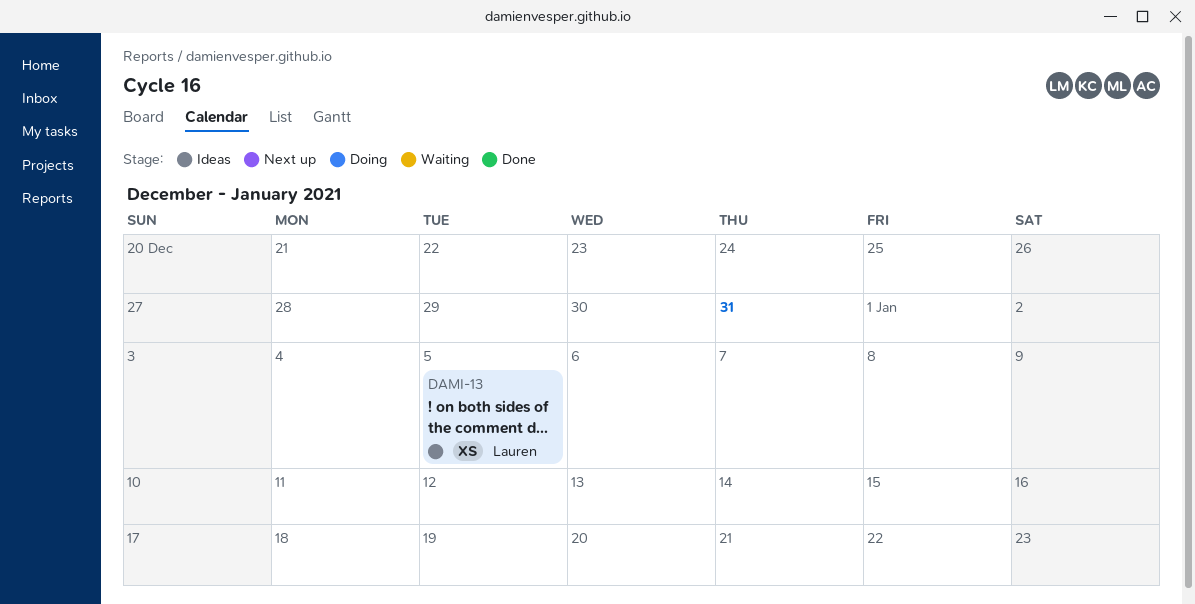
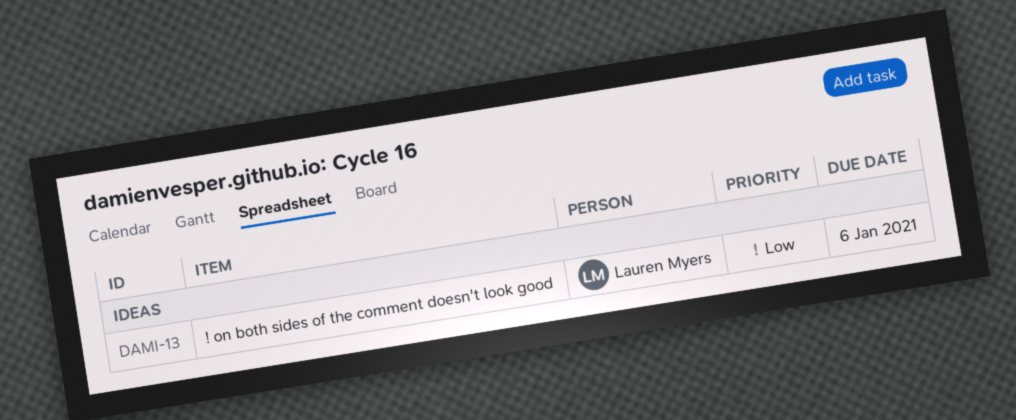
DAMI-13, due: Jan 5 -> Jan 6

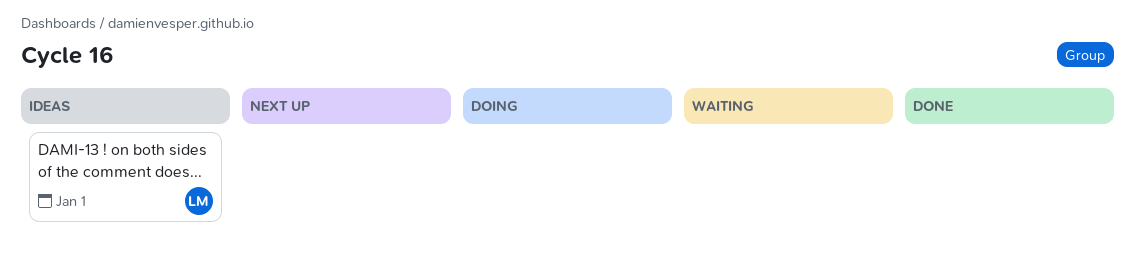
DAMI-13, due: Jan 6 -> Jan 1

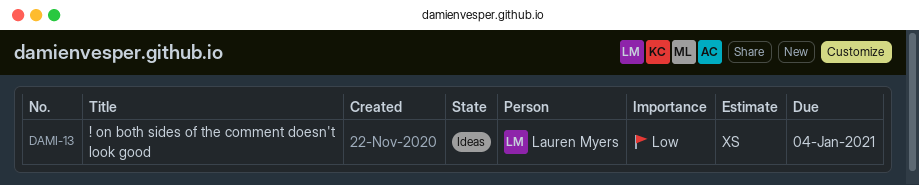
DAMI-13, due: Jan 1 -> Jan 4

